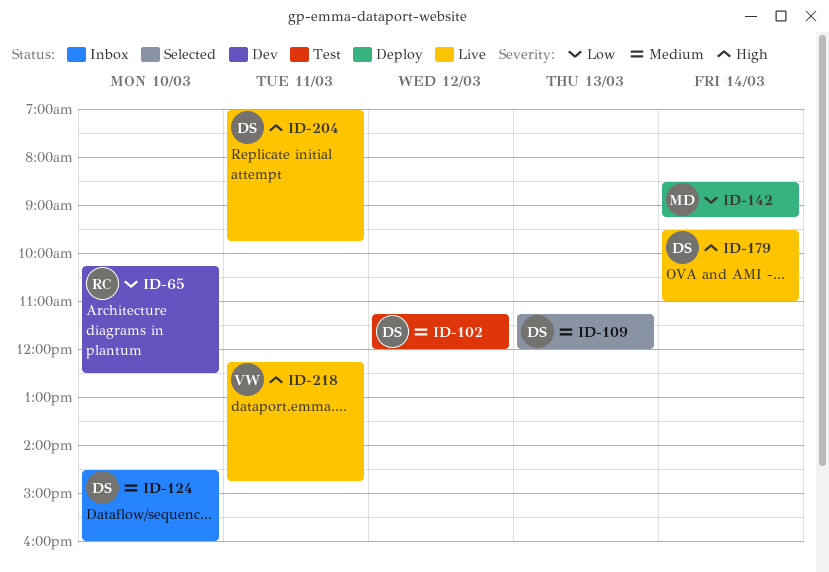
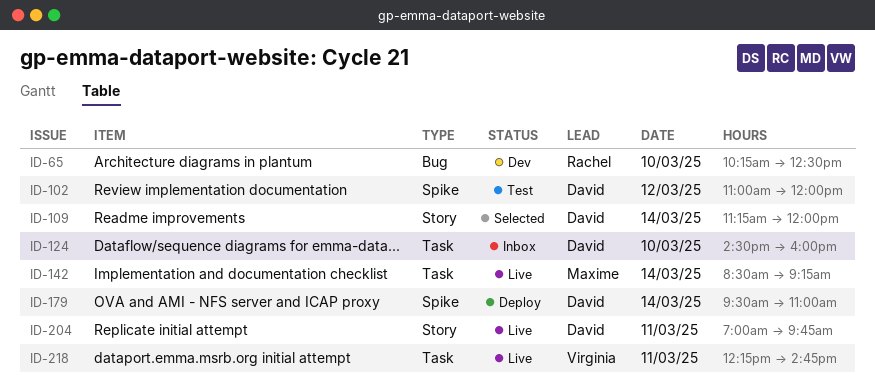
ID-102, begins: 11:15 -> 11:00
ID-109, day: Mar 13 -> Mar 14
ID-142, status: Deploy -> Live
ID-179, status: Live -> Deploy

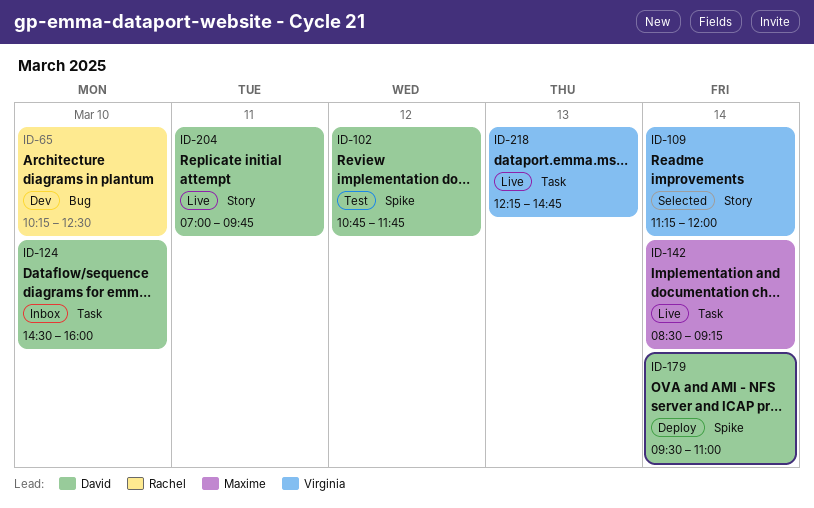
ID-102, begins: 11:00 -> 10:45
ID-102, ends: 12:00 -> 11:45
ID-109, owner: David -> Virginia
ID-218, day: Mar 11 -> Mar 13

